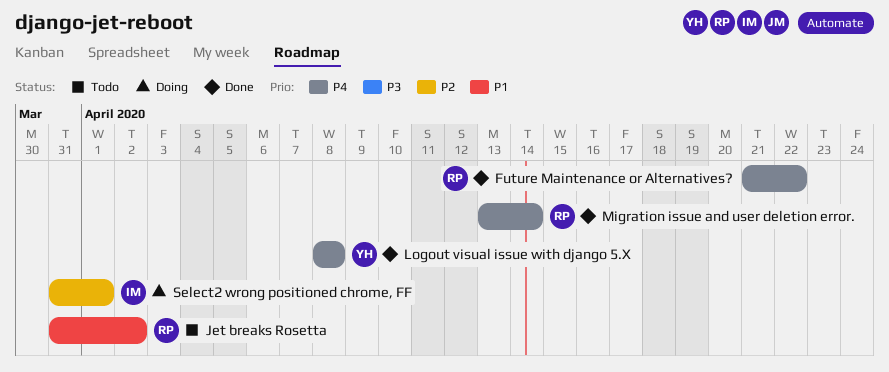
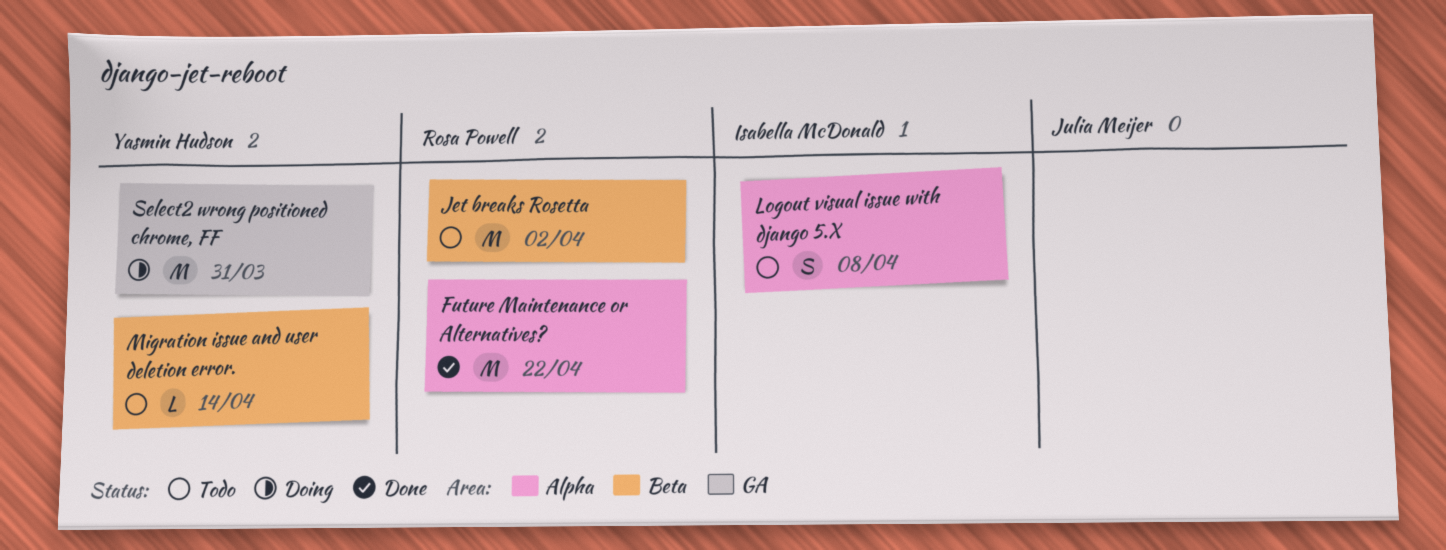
Logout visual issue with django 5.X, status: Done -> Todo
Logout visual issue with django 5.X, owner: Yasmin Hudson -> Isabella McDonald
Migration issue and user deletion error., status: Done -> Todo
Migration issue and user deletion error., owner: Rosa Powell -> Yasmin Hudson
Select2 wrong positioned chrome, FF, owner: Isabella McDonald -> Yasmin Hudson
Select2 wrong positioned chrome, FF, due: Apr 1 -> Mar 31

